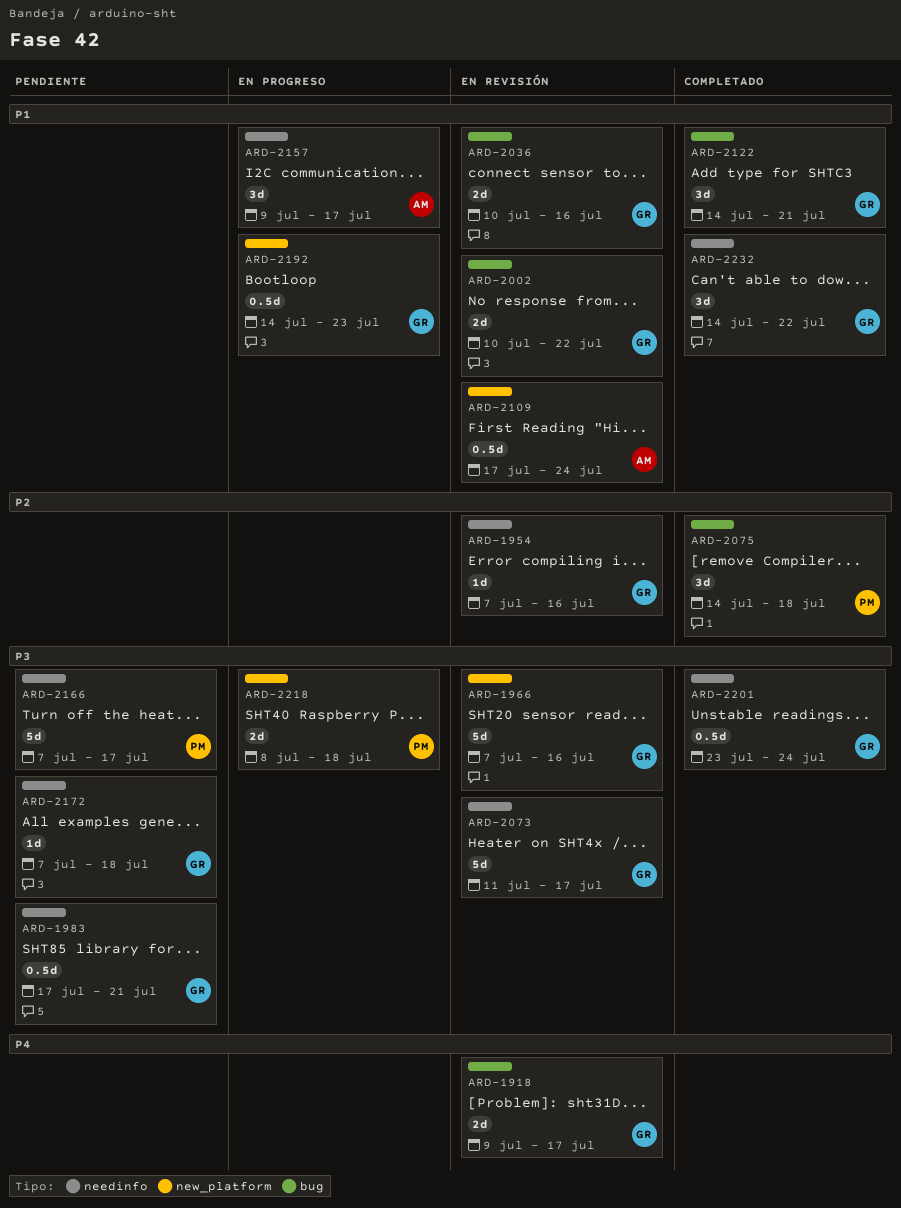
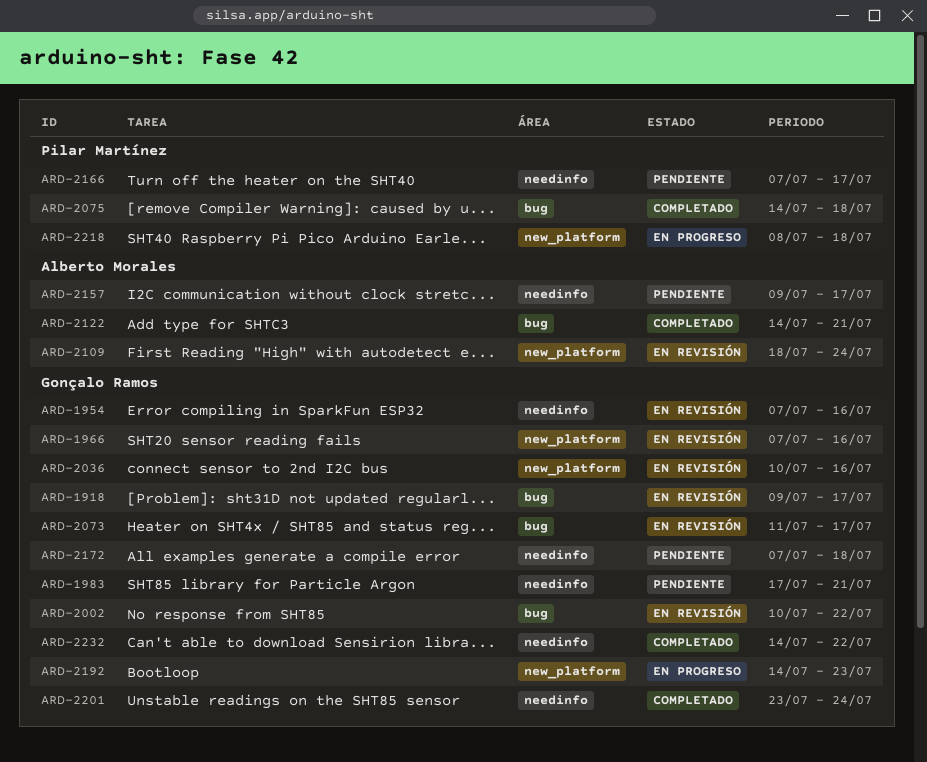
ARD-2036, label: bug -> new_platform
ARD-2073, label: needinfo -> bug
ARD-2109, start: Jul 17 -> Jul 18
ARD-2122, owner: Gonçalo Ramos -> Alberto Morales
ARD-2157, status: En progreso -> Pendiente

